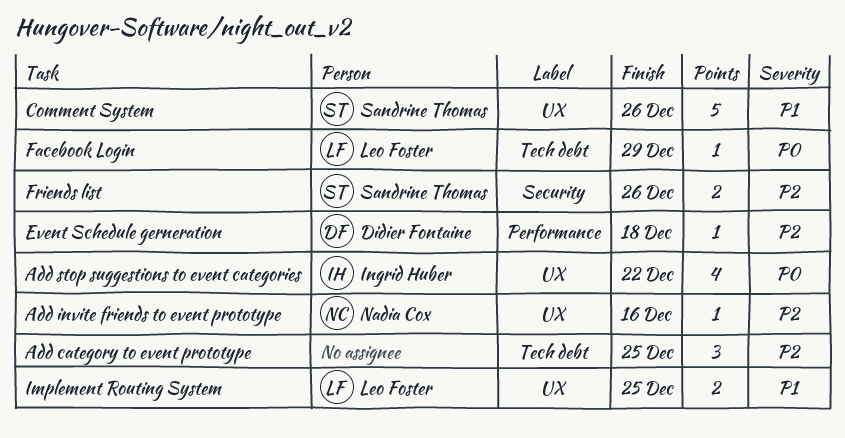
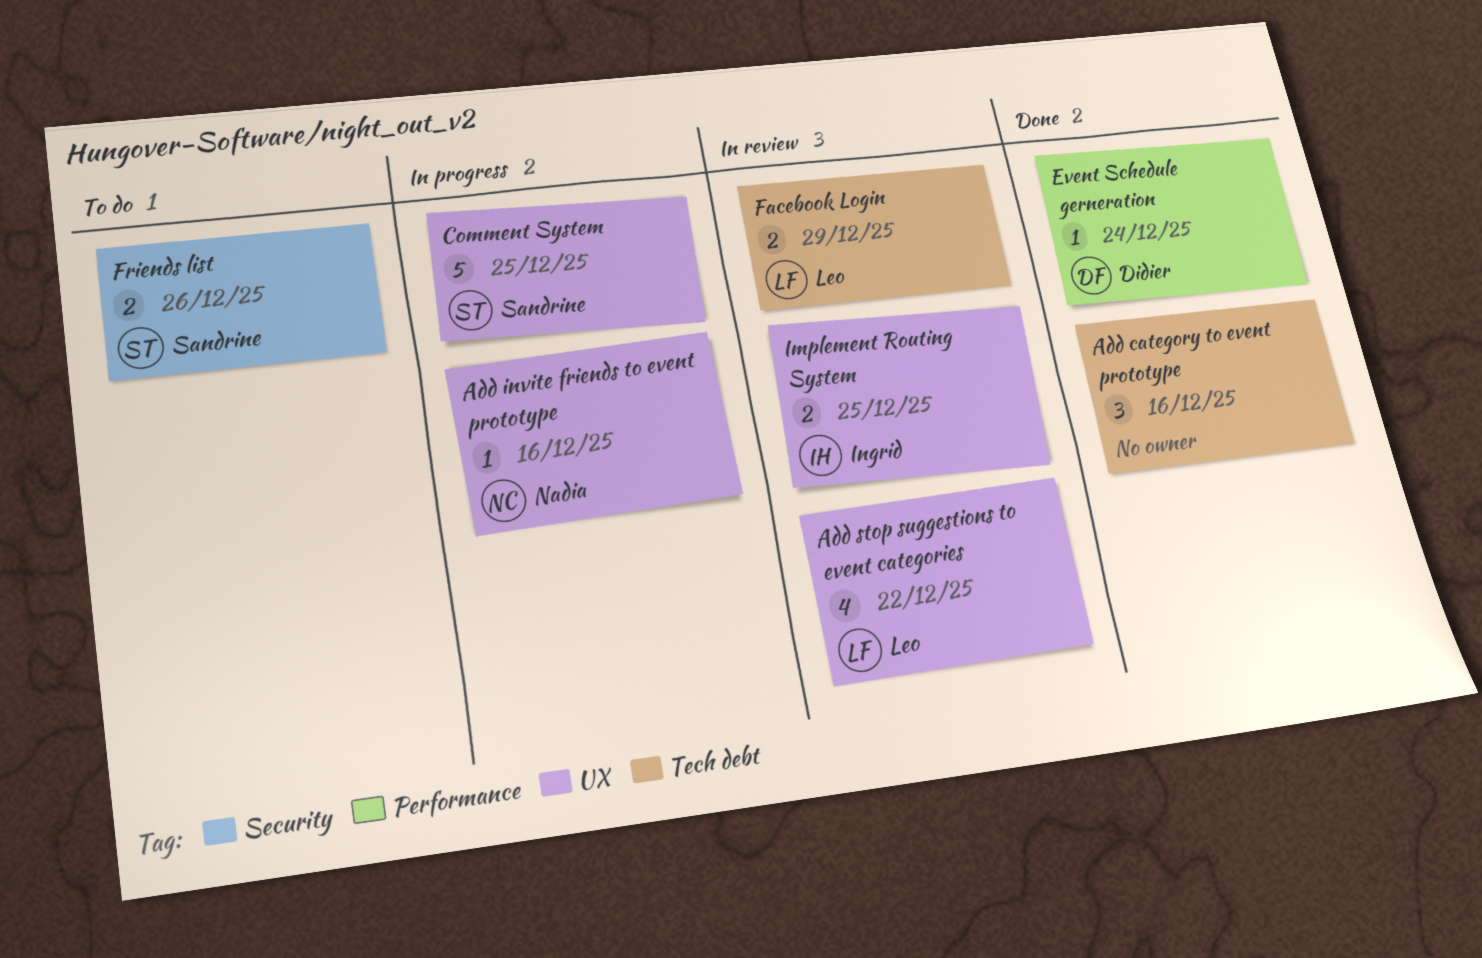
Add category to event prototype, due: Dec 25 -> Dec 16
Add stop suggestions to event categories, owner: Ingrid Huber -> Leo Foster
Comment System, due: Dec 26 -> Dec 25
Event Schedule gerneration, due: Dec 18 -> Dec 24
Facebook Login, estimate: 1 -> 2
Implement Routing System, owner: Leo Foster -> Ingrid Huber

